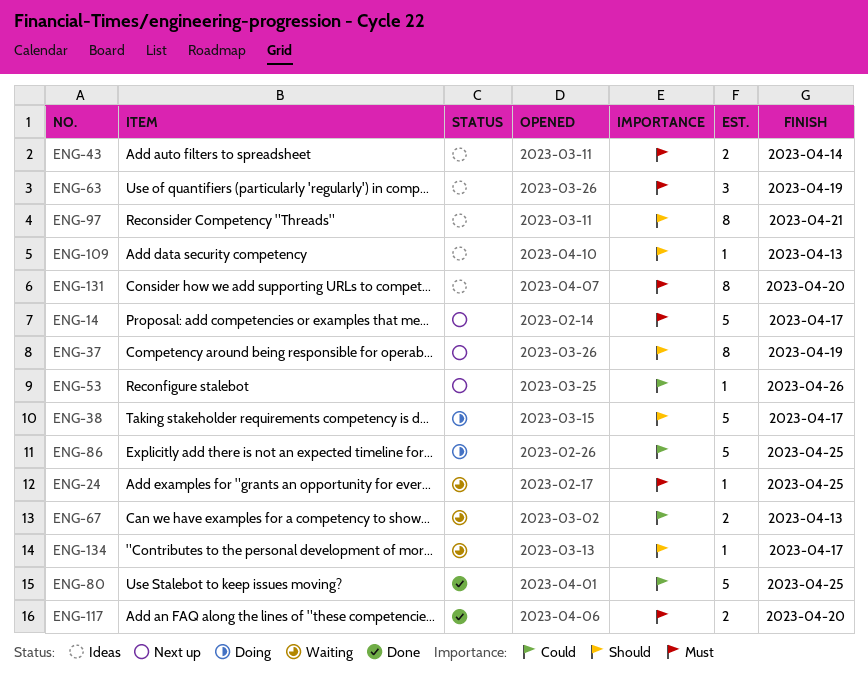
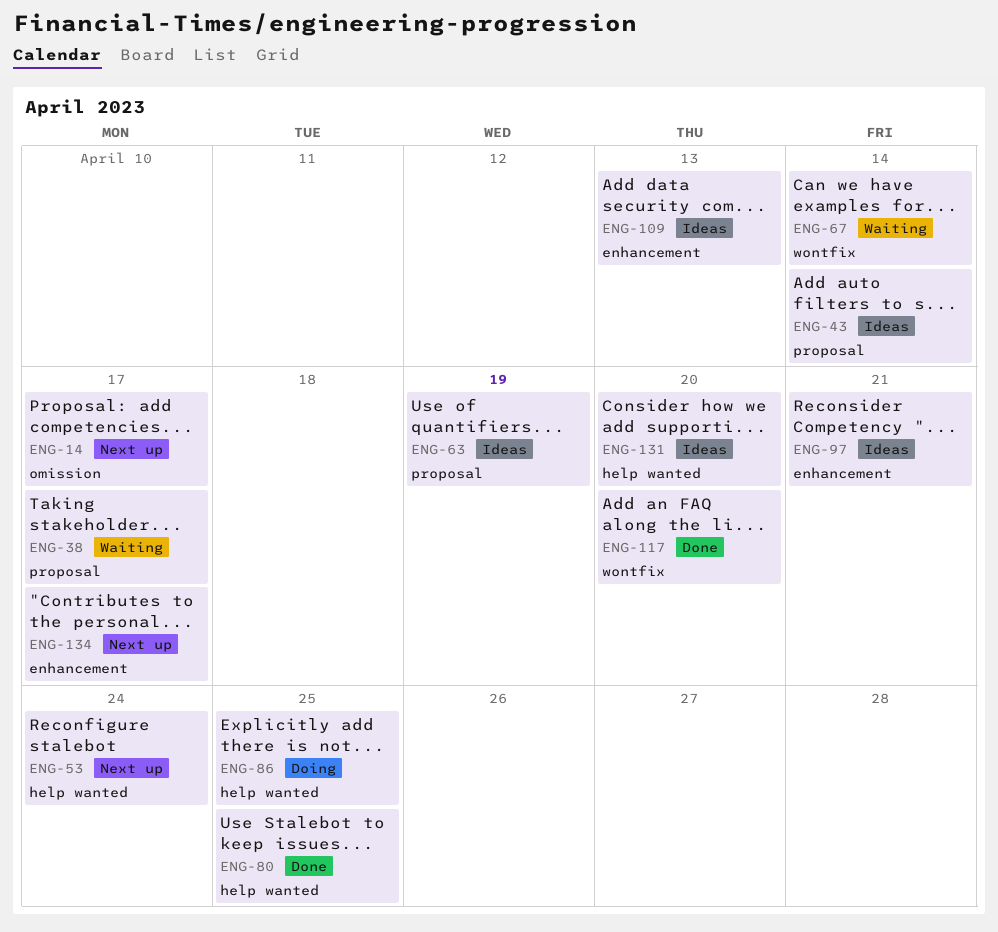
ENG-24: present -> none
ENG-37: present -> none
ENG-38, status: Doing -> Waiting
ENG-53, due: Apr 26 -> Apr 24
ENG-67, due: Apr 13 -> Apr 14
ENG-134, status: Waiting -> Next up

